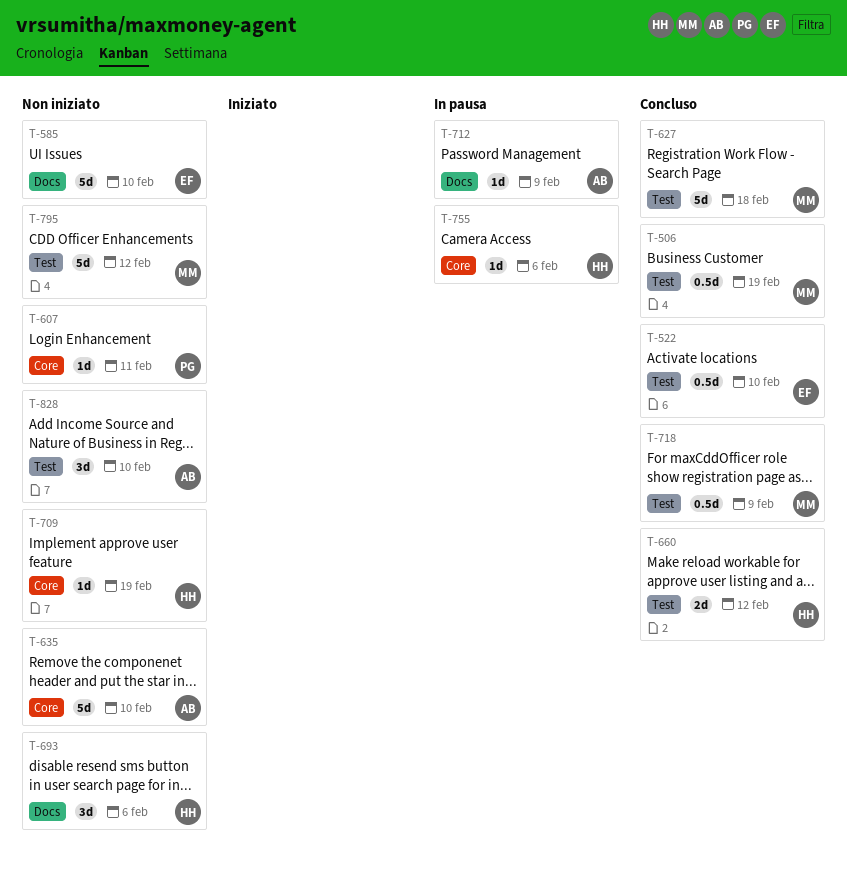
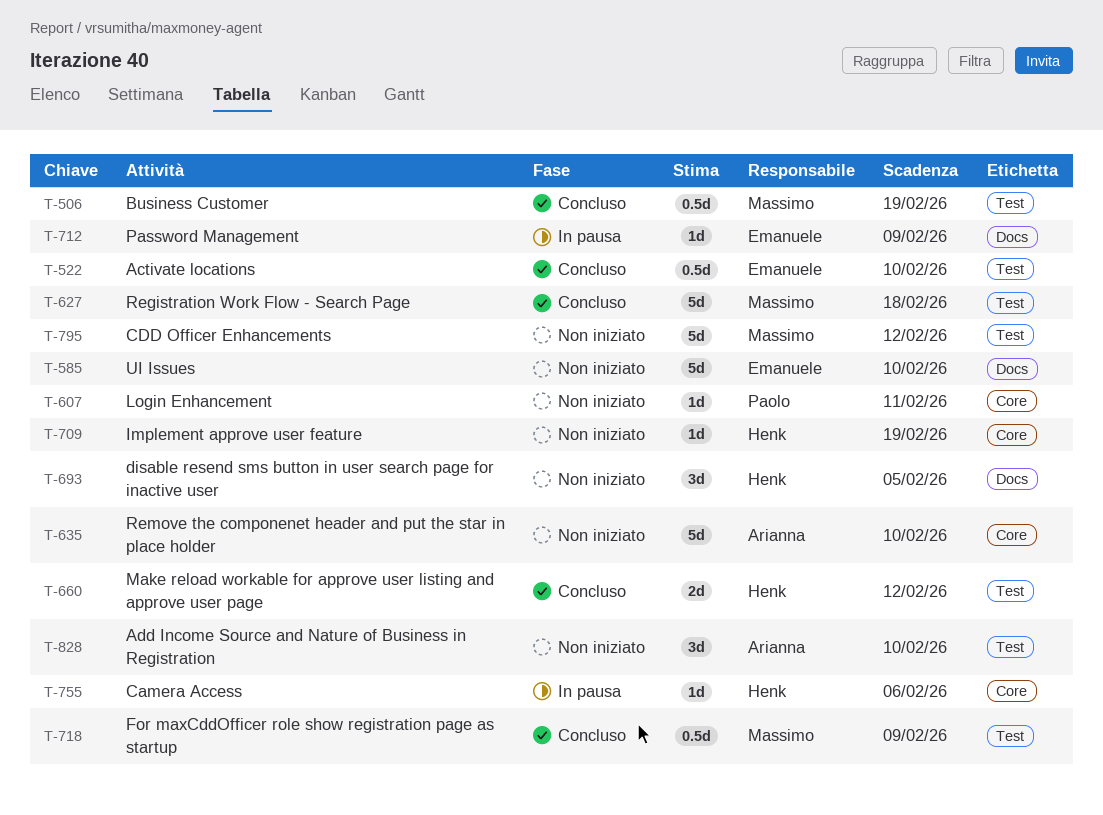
T-693, due: Feb 6 -> Feb 5
T-712, owner: Arianna -> Emanuele

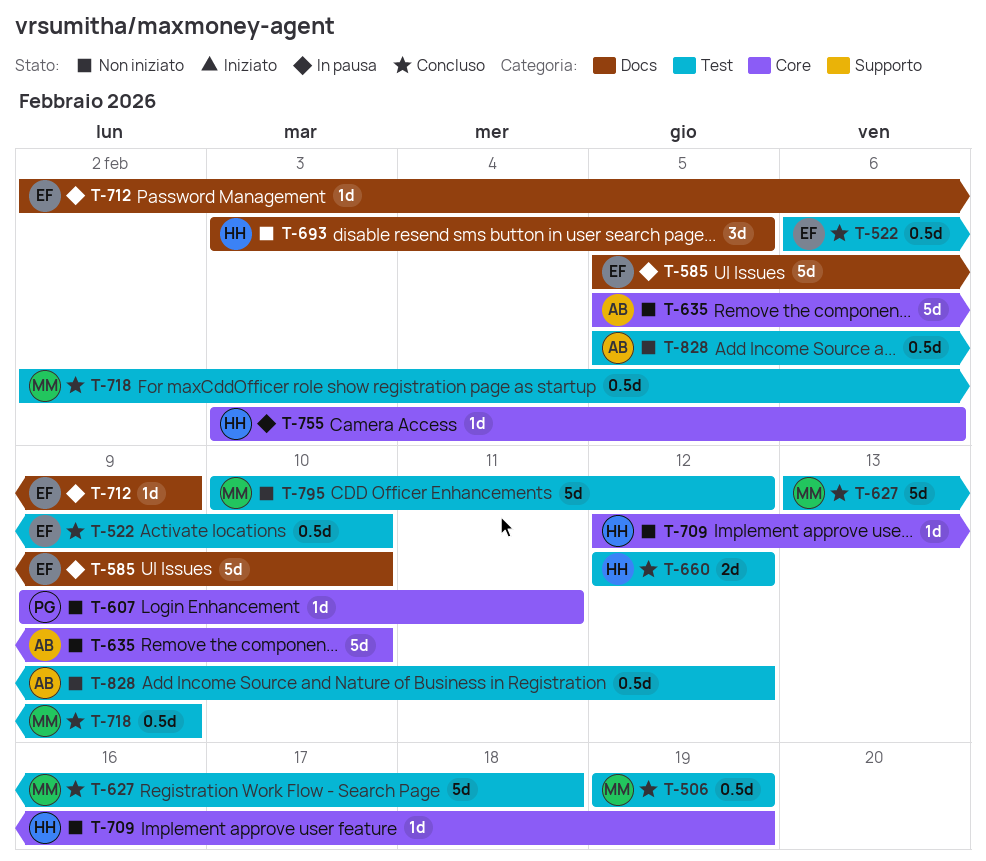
T-585, status: Non iniziato -> In pausa
T-828, estimate: 3d -> 0.5d
T-828, due: Feb 10 -> Feb 12

